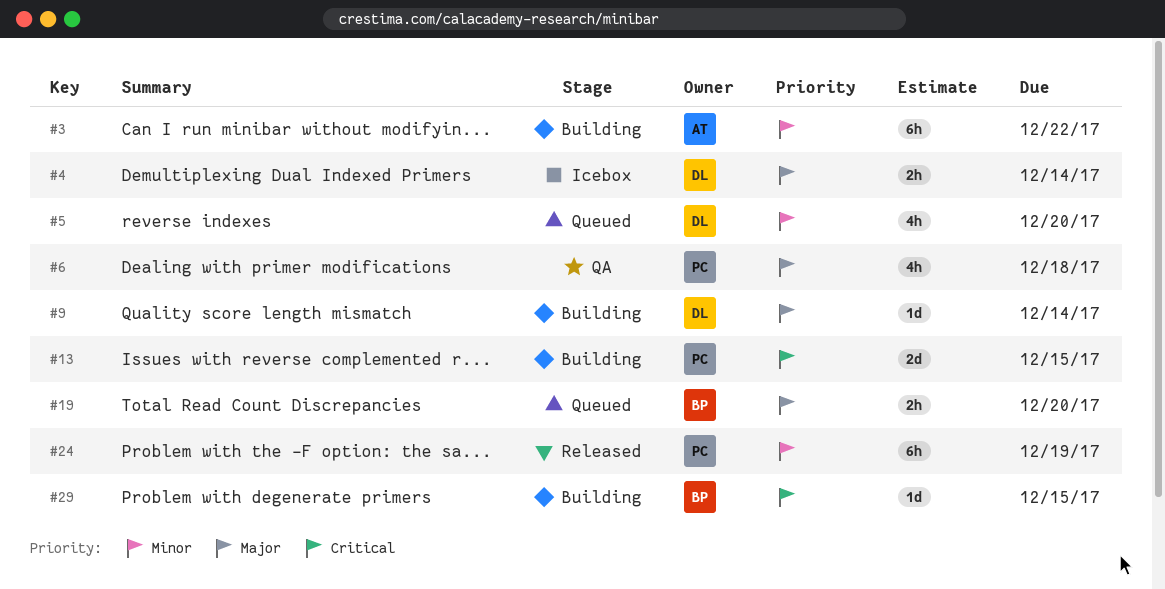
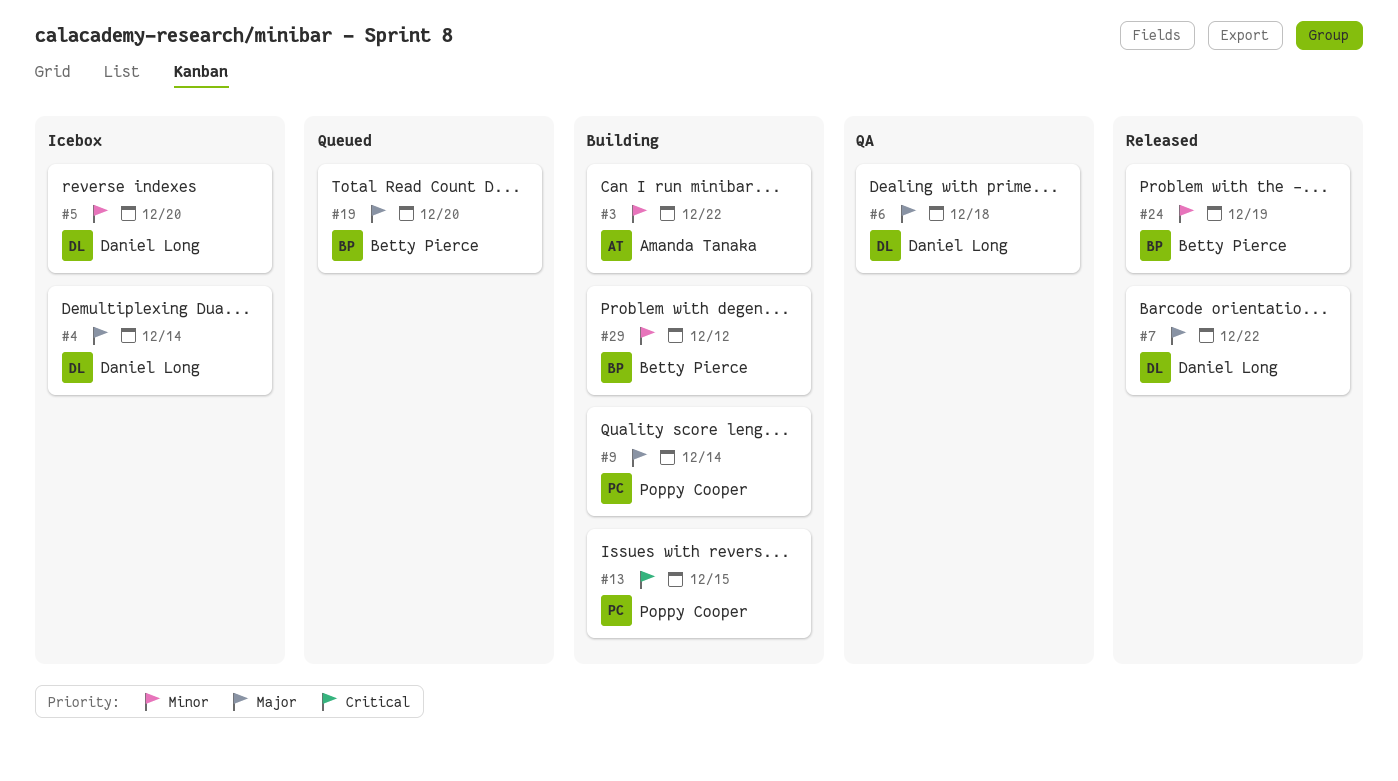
#5, status: Queued -> Icebox
#6, owner: Poppy Cooper -> Daniel Long
#7: none -> present
#9, owner: Daniel Long -> Poppy Cooper
#24, owner: Poppy Cooper -> Betty Pierce
#29, priority: Critical -> Minor
#29, due: Dec 15 -> Dec 12

